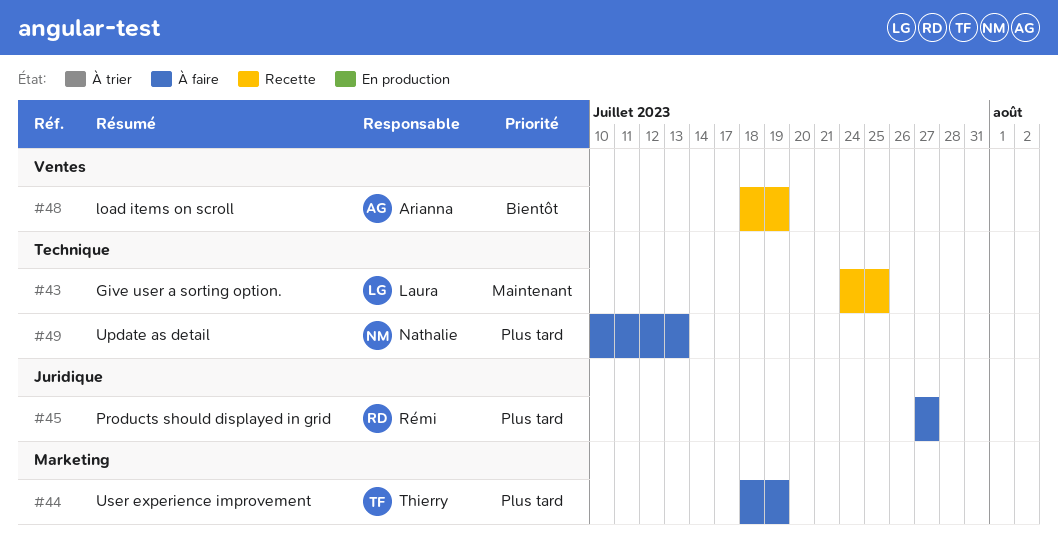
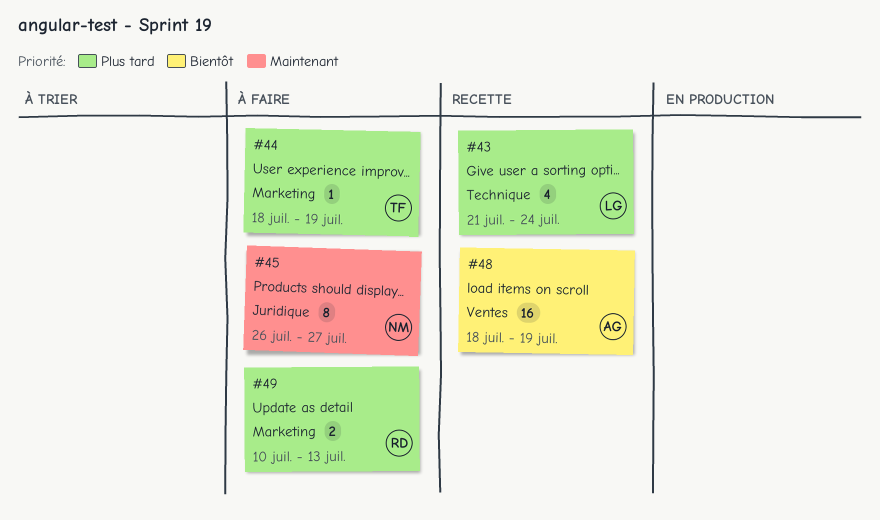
#43, priority: Maintenant -> Plus tard
#43, start: Jul 24 -> Jul 21
#43, due: Jul 25 -> Jul 24
#45, owner: Rémi -> Nathalie
#45, priority: Plus tard -> Maintenant
#45, start: Jul 27 -> Jul 26
#49, owner: Nathalie -> Rémi
#49, label: Technique -> Marketing

